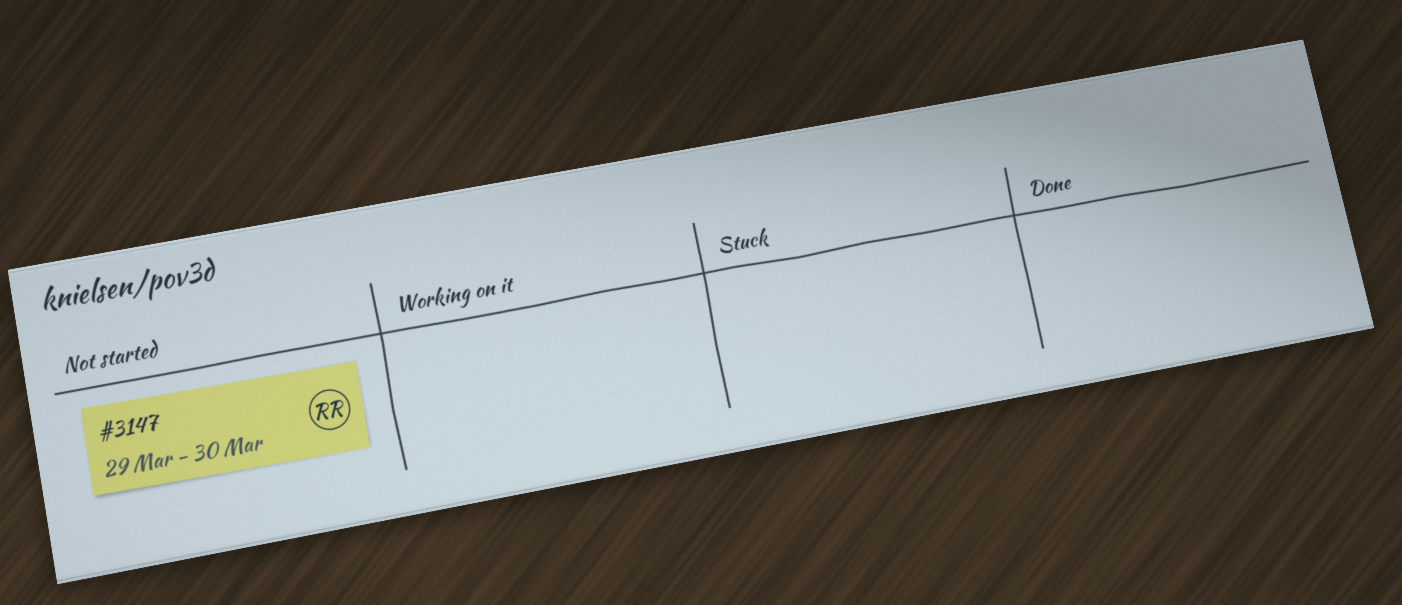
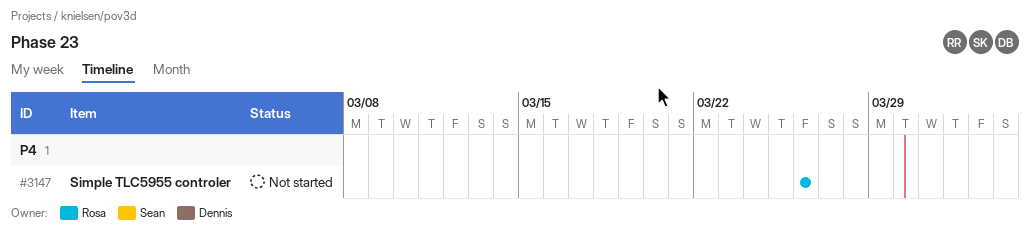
#3147, start: Mar 29 -> Mar 26
#3147, due: Mar 30 -> Mar 26

